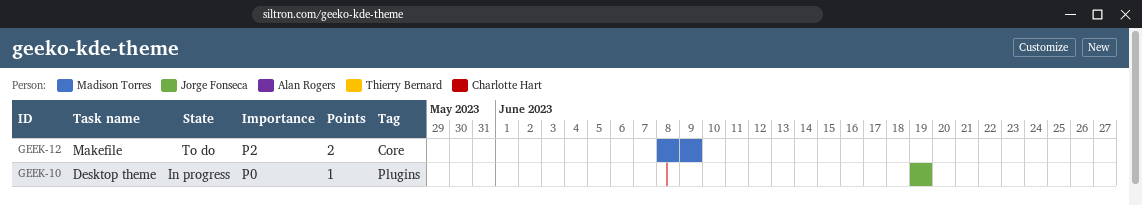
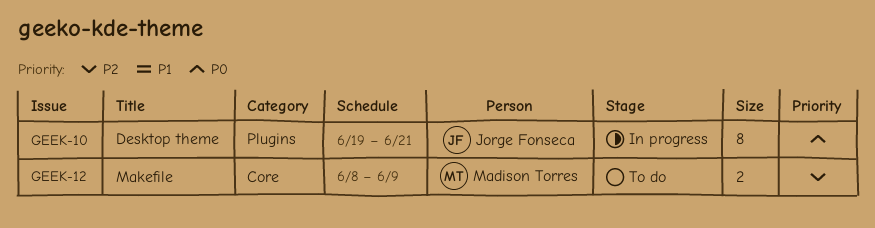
GEEK-10, estimate: 1 -> 8
GEEK-10, due: Jun 19 -> Jun 21

